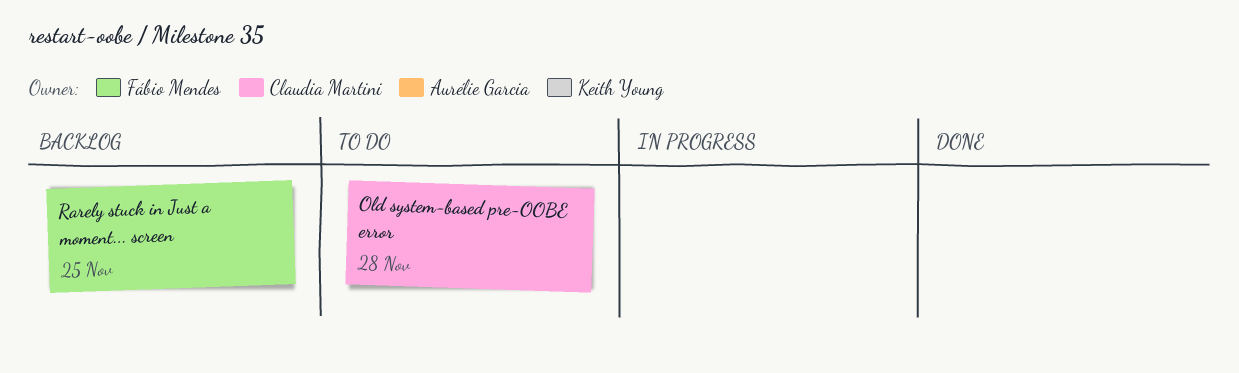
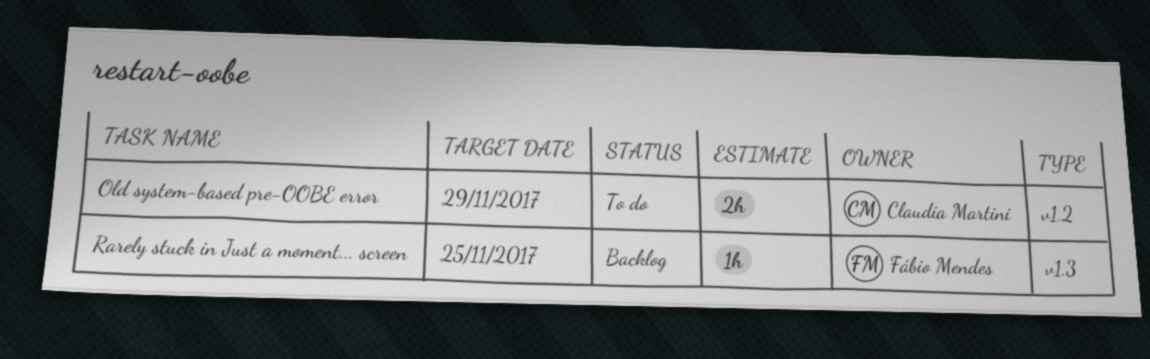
Old system-based pre-OOBE error, due: Nov 28 -> Nov 29

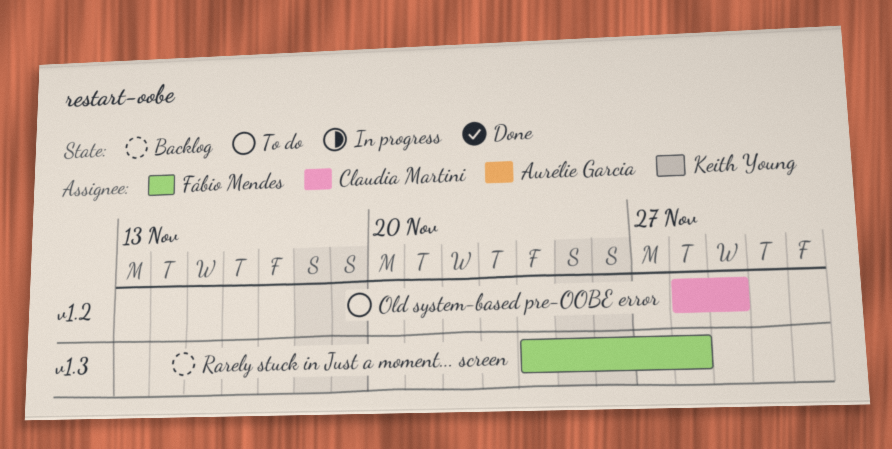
Rarely stuck in Just a moment... screen, due: Nov 25 -> Nov 28

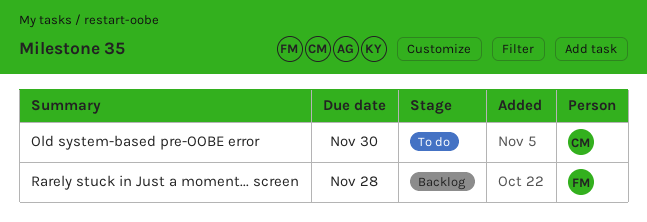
Old system-based pre-OOBE error, due: Nov 29 -> Nov 30

